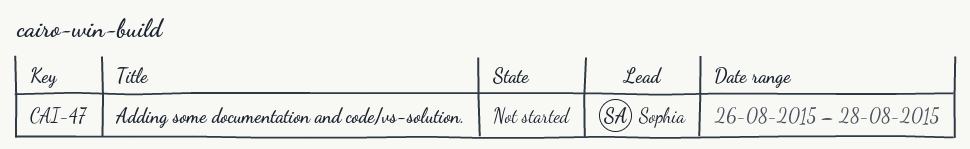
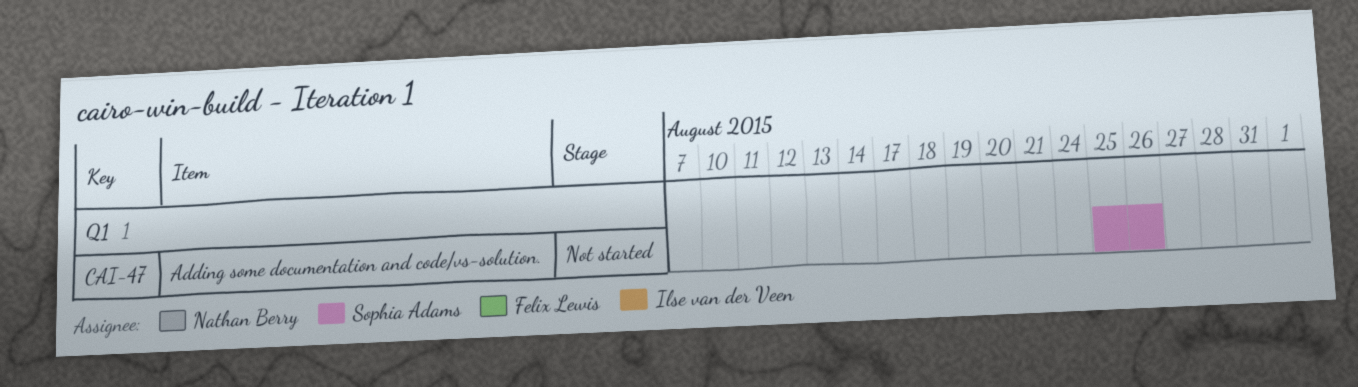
CAI-47, start: Aug 26 -> Aug 25
CAI-47, due: Aug 28 -> Aug 26

